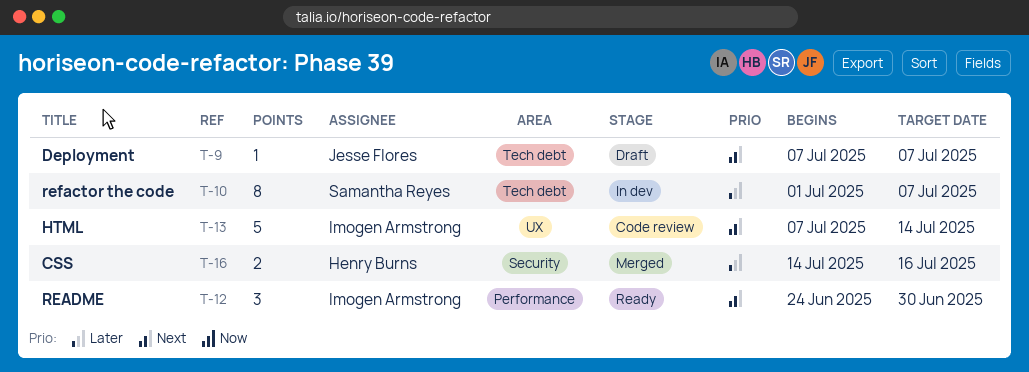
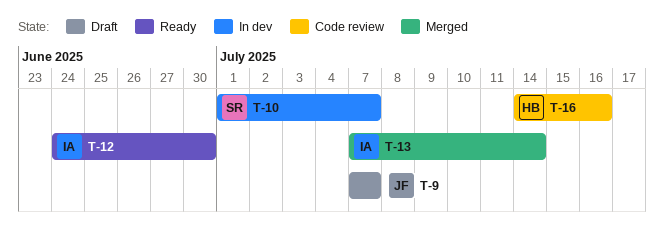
T-13, status: Code review -> Merged
T-16, status: Merged -> Code review

